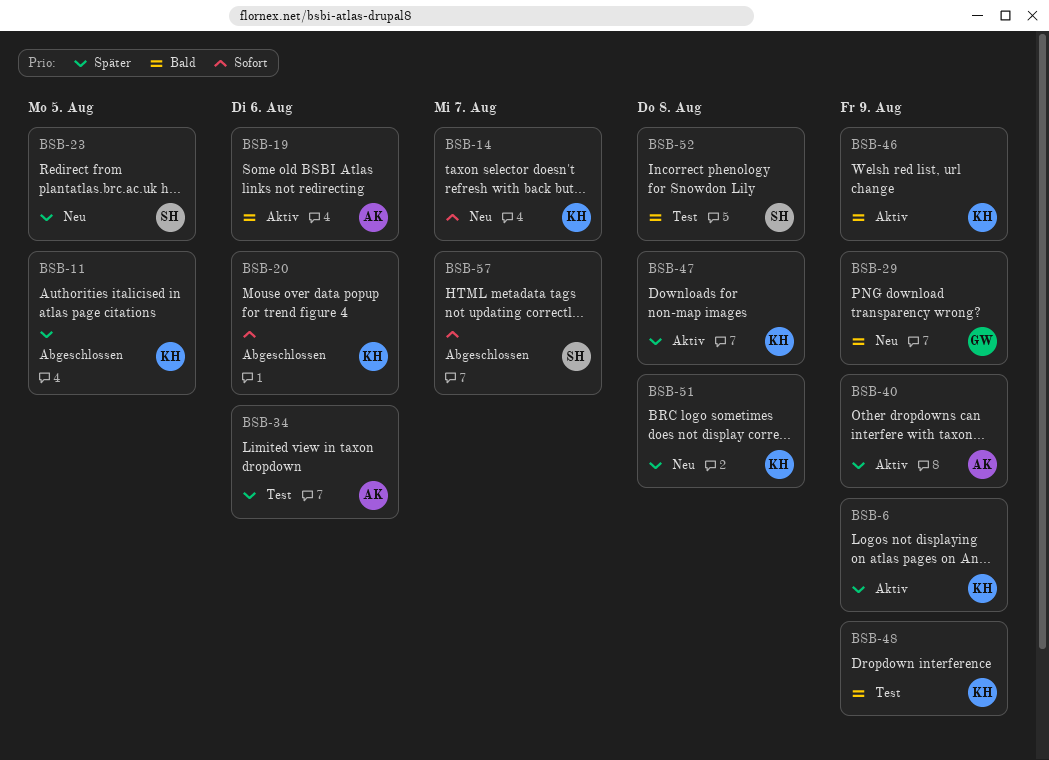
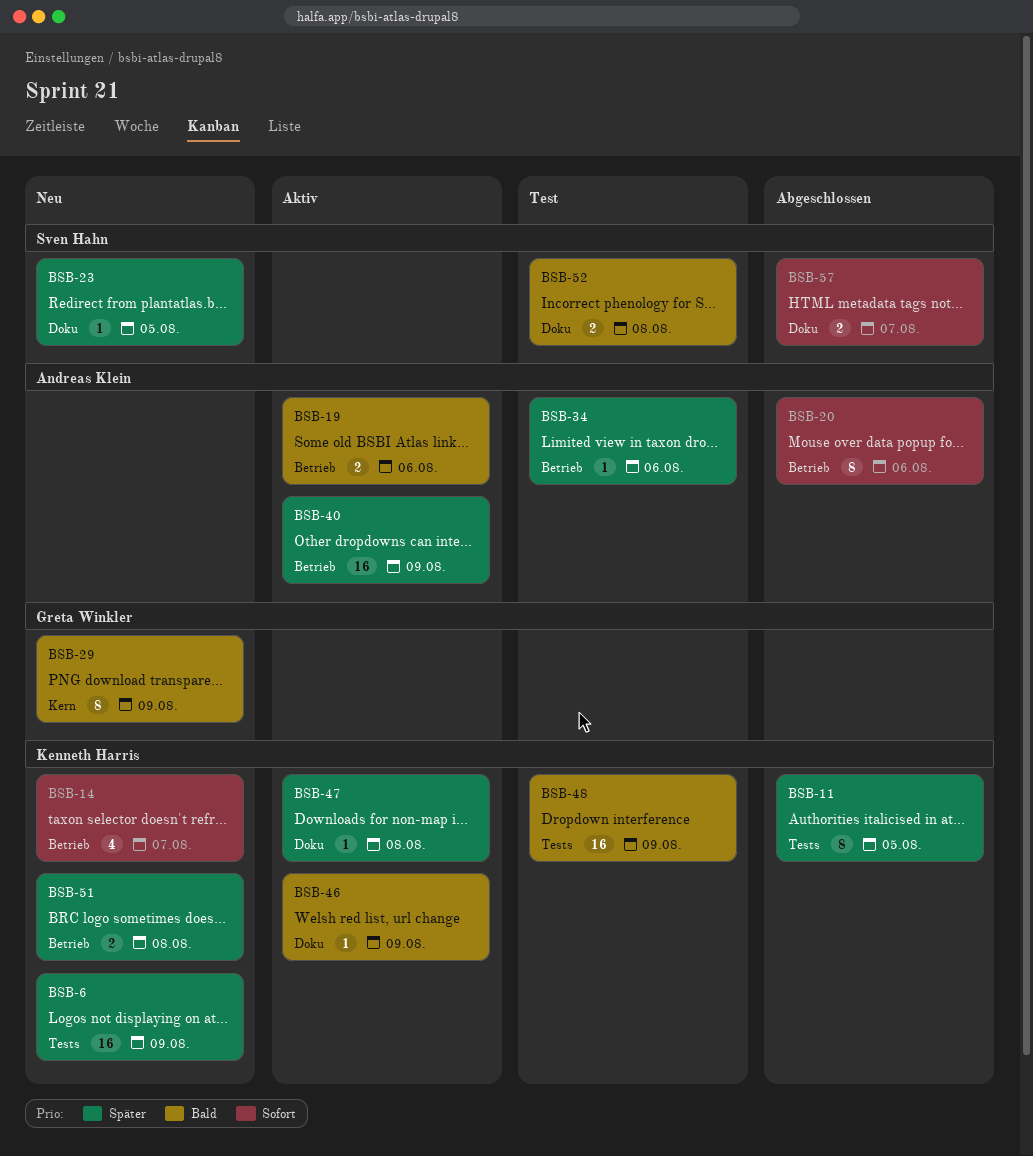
BSB-6, status: Aktiv -> Neu
BSB-20, owner: Kenneth Harris -> Andreas Klein

